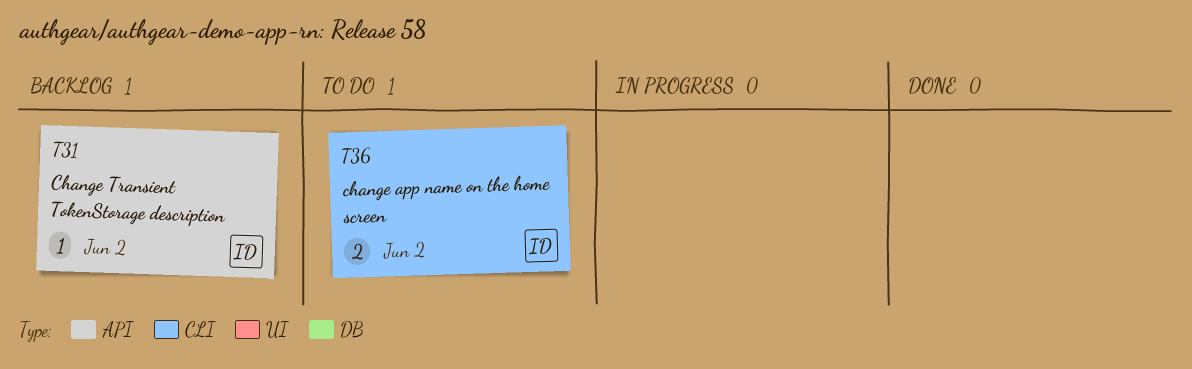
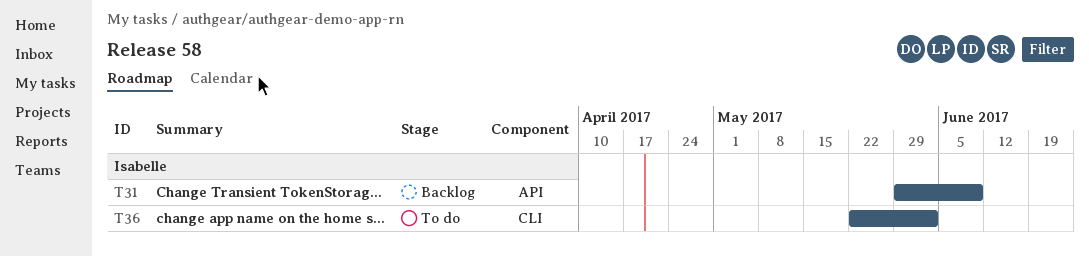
T31, due: Jun 2 -> Jun 9

